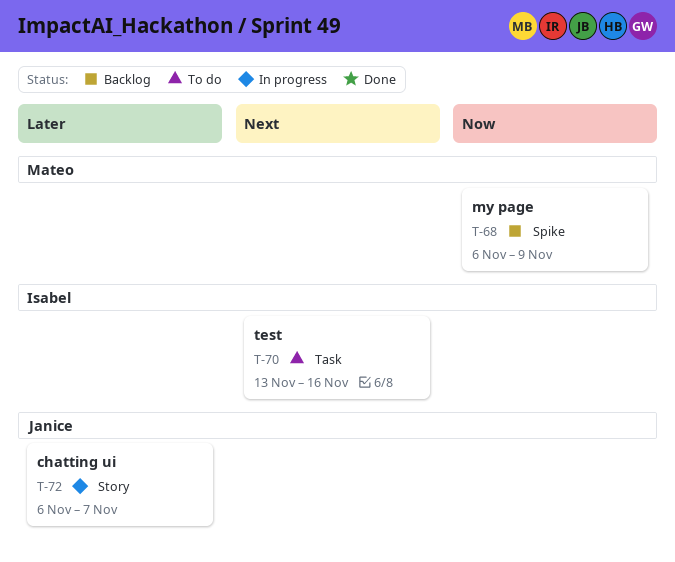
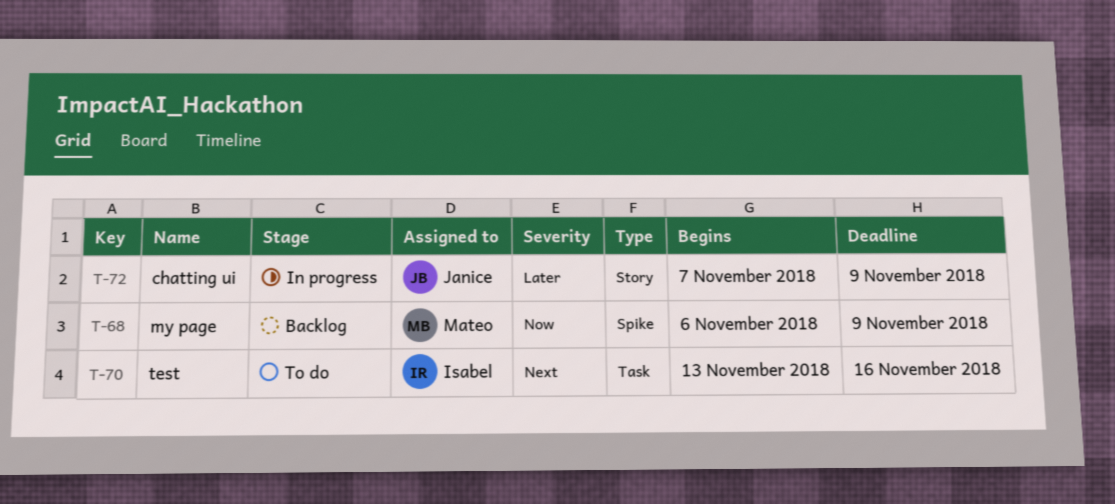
T-72, start: Nov 6 -> Nov 7
T-72, due: Nov 7 -> Nov 9

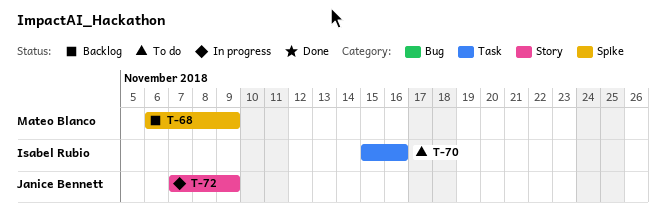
T-70, start: Nov 13 -> Nov 15

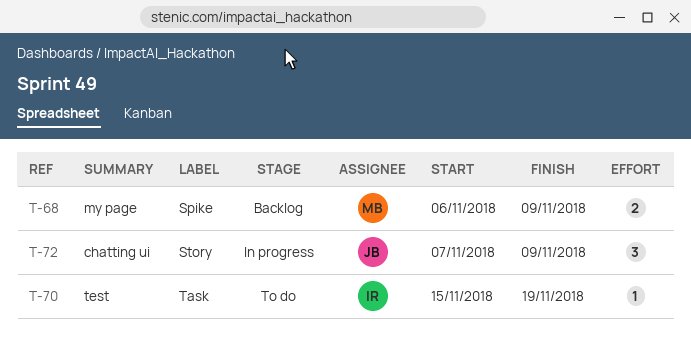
T-70, due: Nov 16 -> Nov 19

